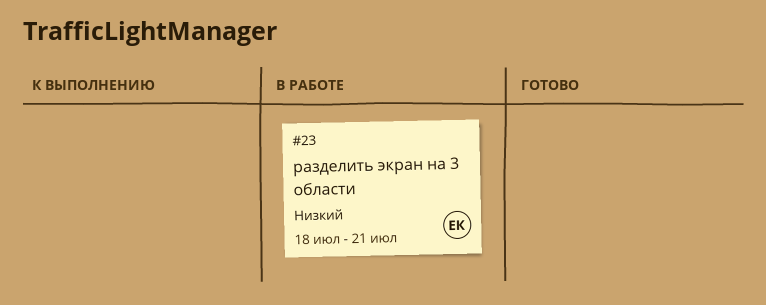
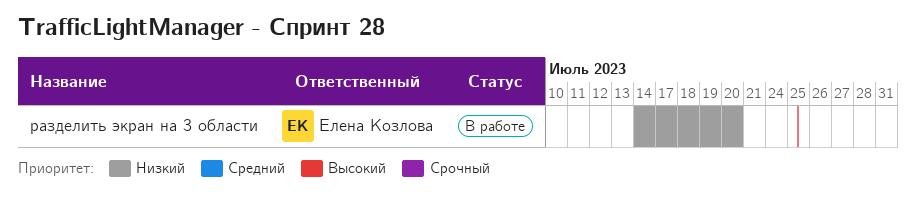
разделить экран на 3 области, start: Jul 18 -> Jul 14
разделить экран на 3 области, due: Jul 21 -> Jul 20

